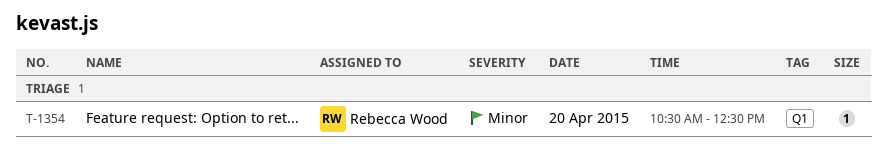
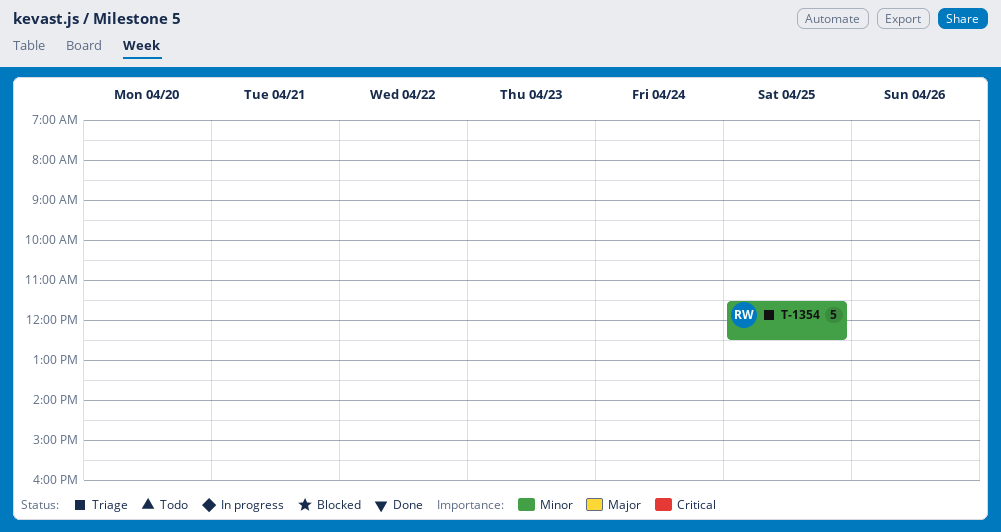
T-1354, estimate: 1 -> 5
T-1354, day: Apr 20 -> Apr 25
T-1354, begins: 10:30 -> 11:30

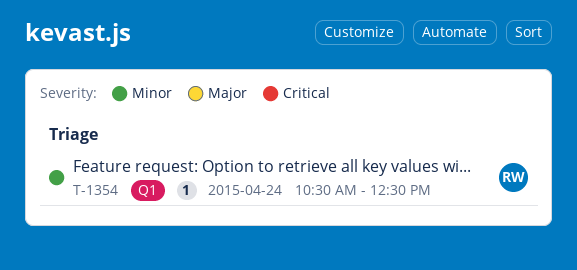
T-1354, estimate: 5 -> 1
T-1354, day: Apr 25 -> Apr 24
T-1354, begins: 11:30 -> 10:30

